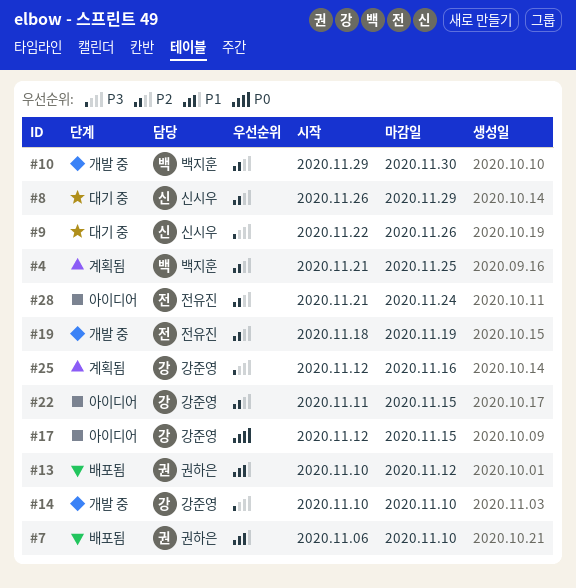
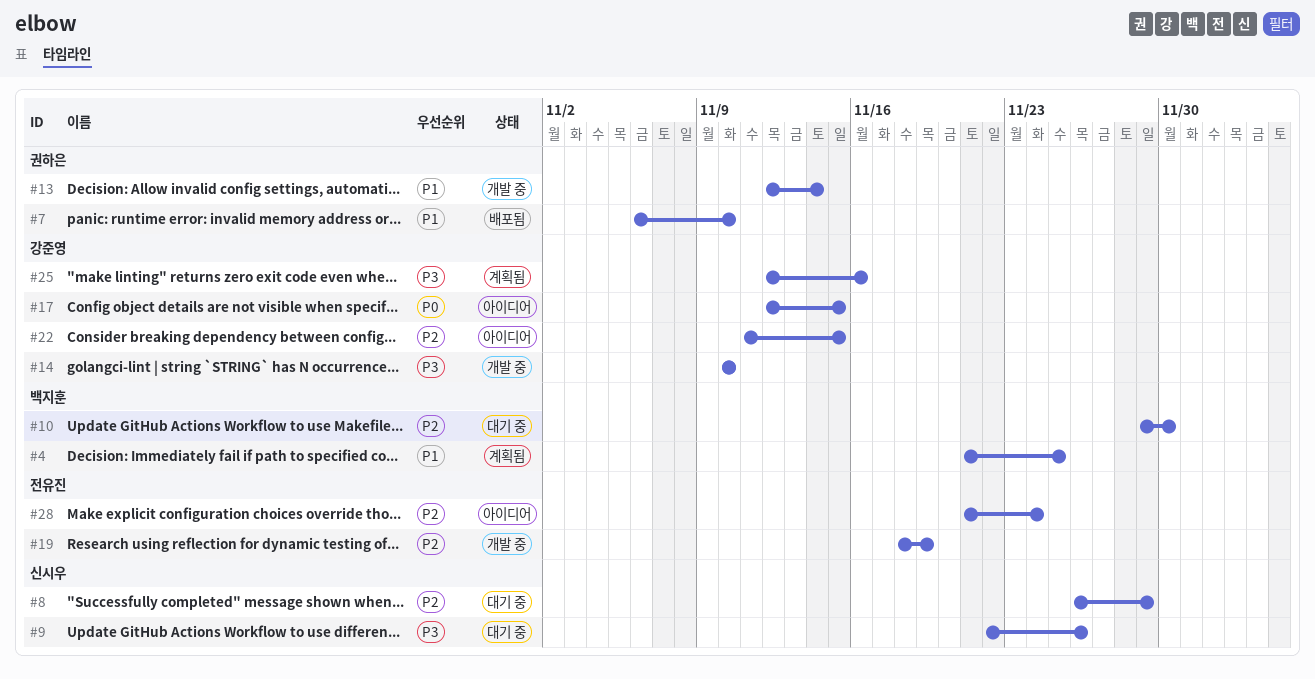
#4, priority: P2 -> P1
#10, status: 개발 중 -> 대기 중
#13, status: 배포됨 -> 개발 중
#13, start: Nov 10 -> Nov 12
#13, due: Nov 12 -> Nov 14

